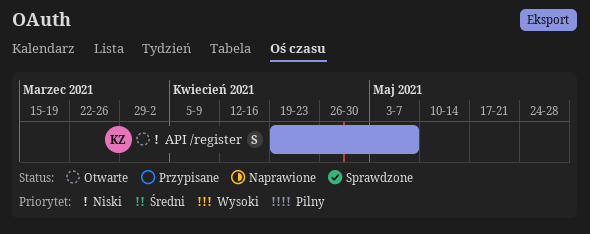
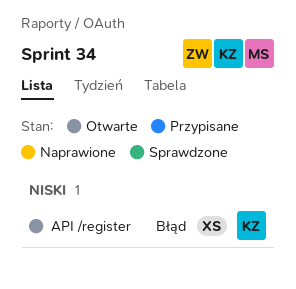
API /register, estimate: S -> XS

